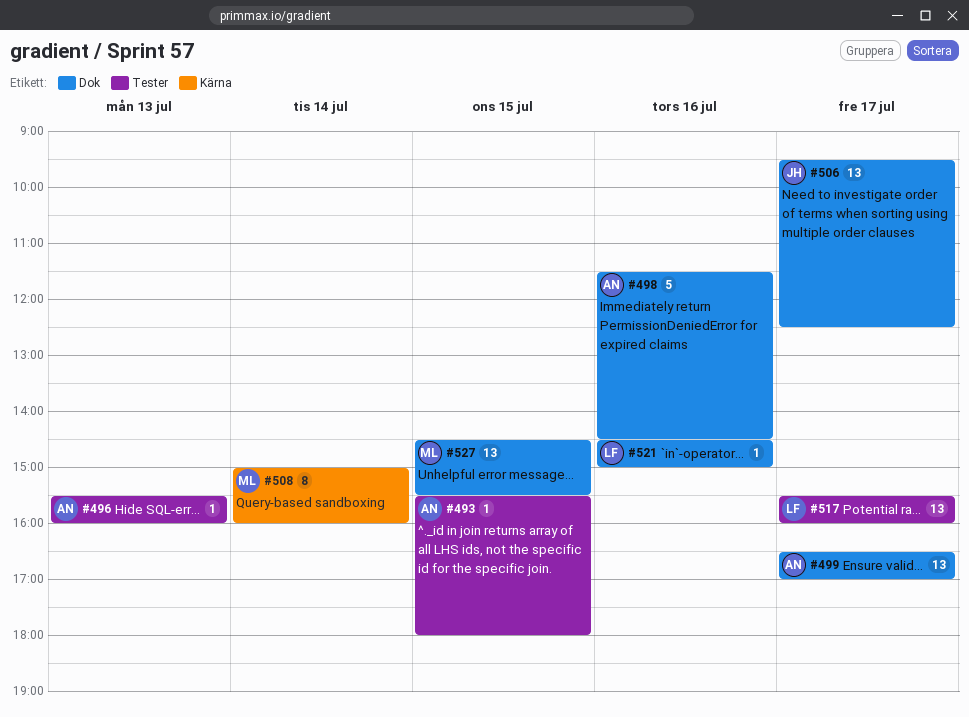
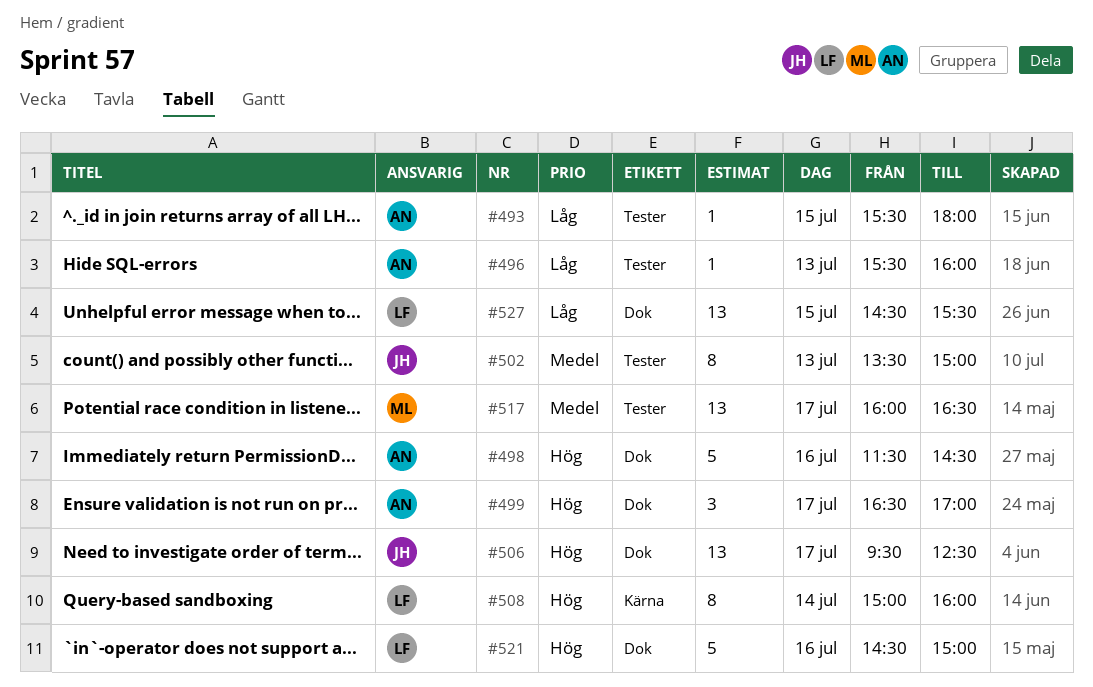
#499, estimate: 13 -> 3
#502: none -> present
#508, owner: ML -> LF
#517, owner: LF -> ML
#517, begins: 15:30 -> 16:00
#517, ends: 16:00 -> 16:30
#521, estimate: 1 -> 5
#527, owner: ML -> LF

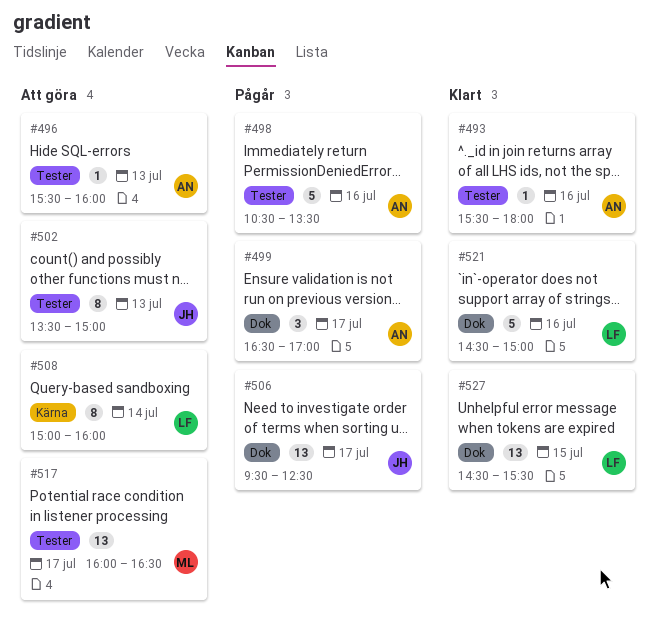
#493, day: Jul 15 -> Jul 16
#498, label: Dok -> Tester
#498, begins: 11:30 -> 10:30
#498, ends: 14:30 -> 13:30

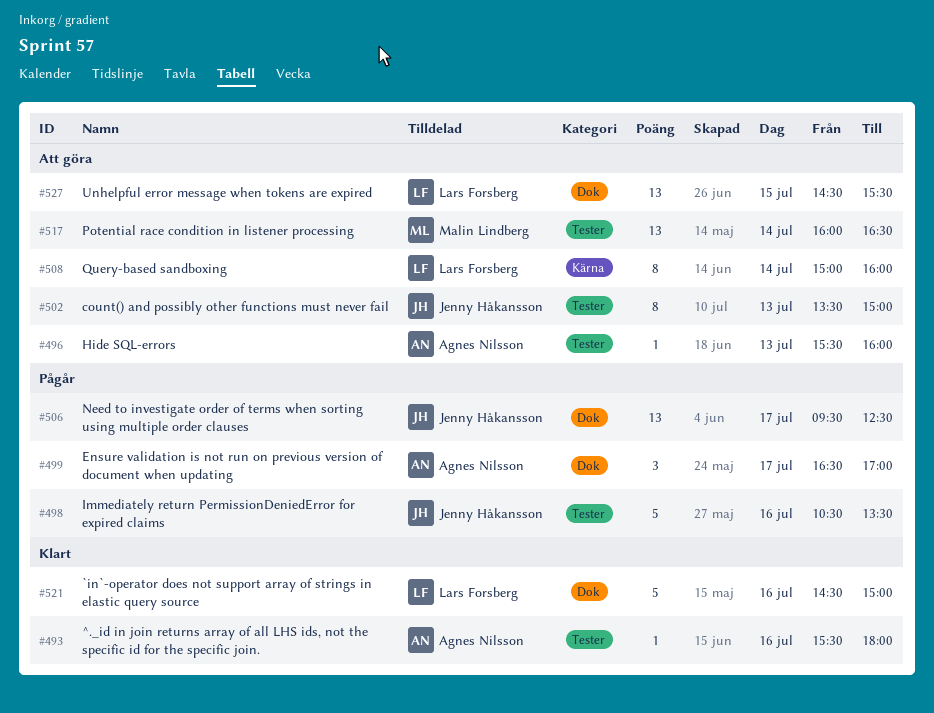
#498, owner: Agnes Nilsson -> Jenny Håkansson
#517, day: Jul 17 -> Jul 14
#527, status: Klart -> Att göra

